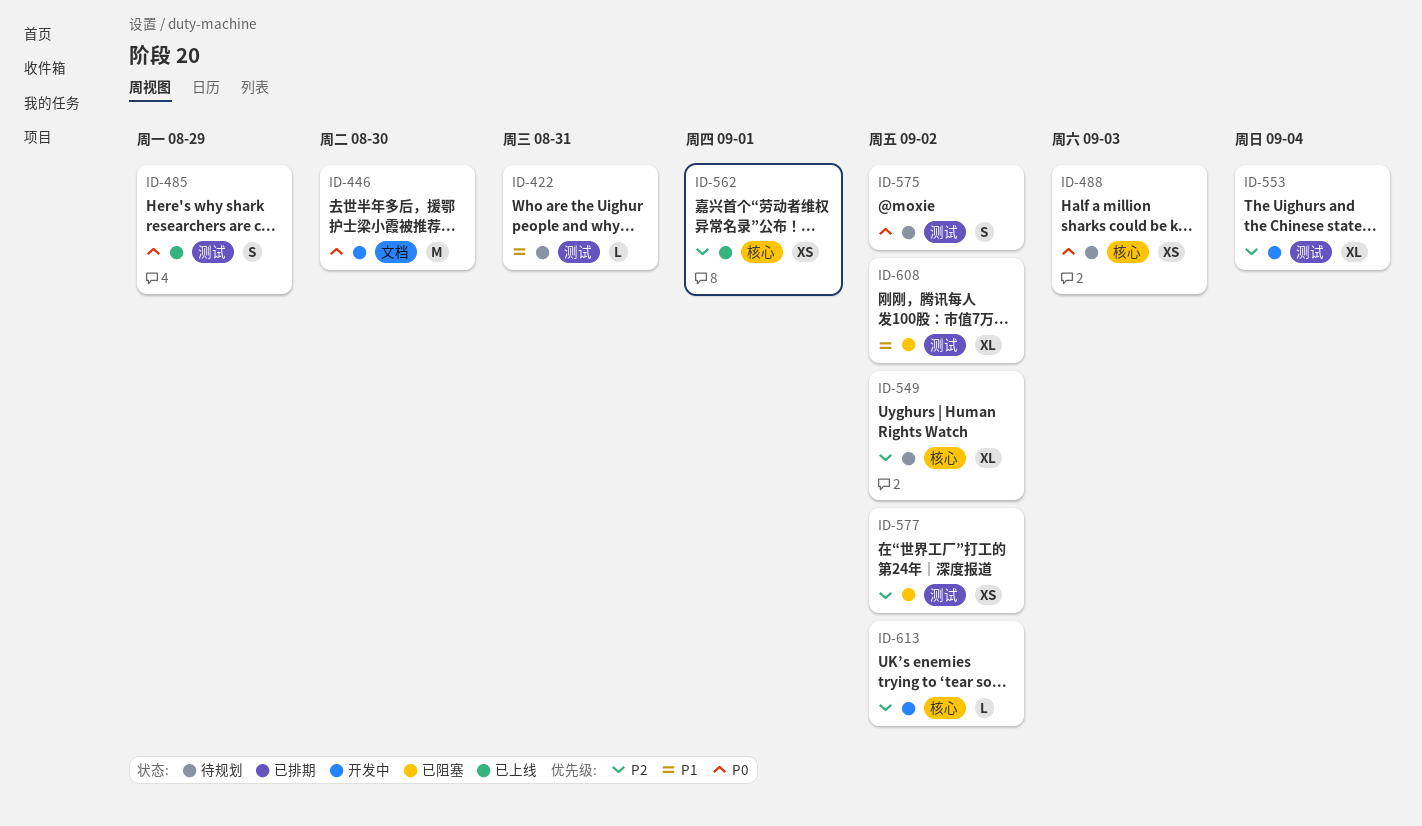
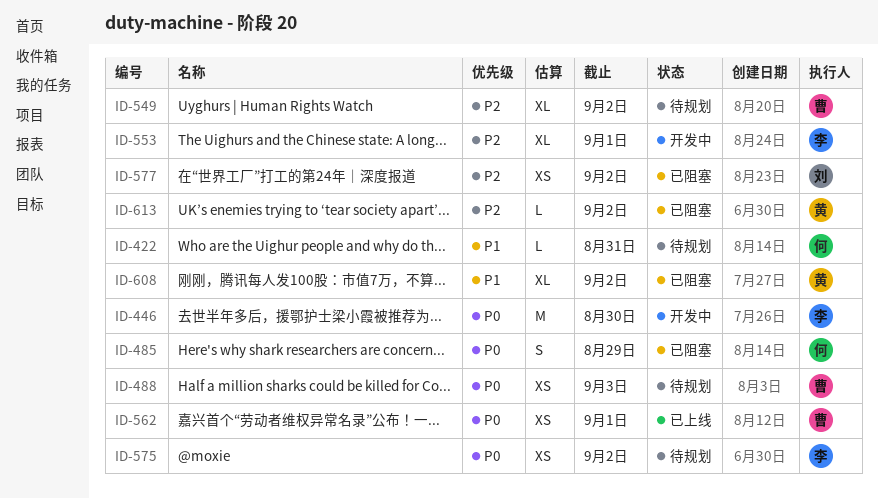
ID-485, status: 已上线 -> 已阻塞
ID-553, due: Sep 4 -> Sep 1
ID-562, priority: P2 -> P0
ID-575, estimate: S -> XS
ID-613, status: 开发中 -> 已阻塞

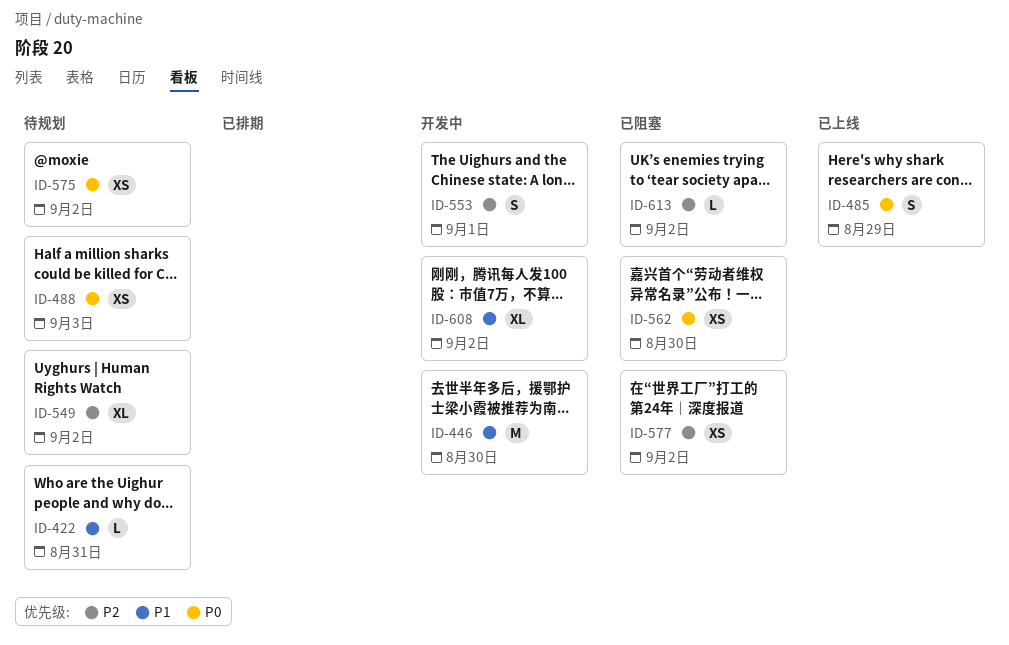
ID-446, priority: P0 -> P1
ID-485, status: 已阻塞 -> 已上线
ID-553, estimate: XL -> S
ID-562, status: 已上线 -> 已阻塞
ID-562, due: Sep 1 -> Aug 30
ID-608, status: 已阻塞 -> 开发中

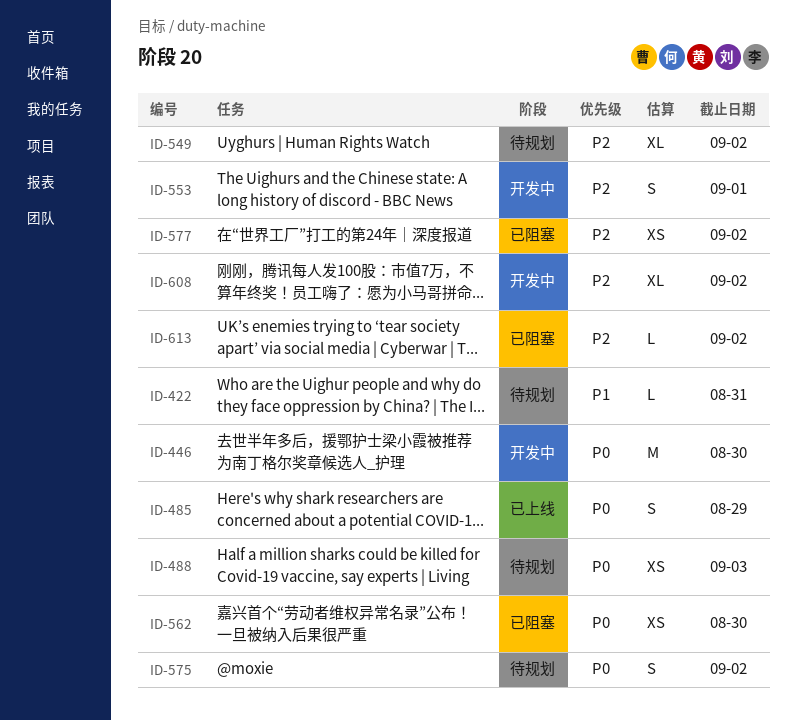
ID-446, priority: P1 -> P0
ID-575, estimate: XS -> S
ID-608, priority: P1 -> P2

